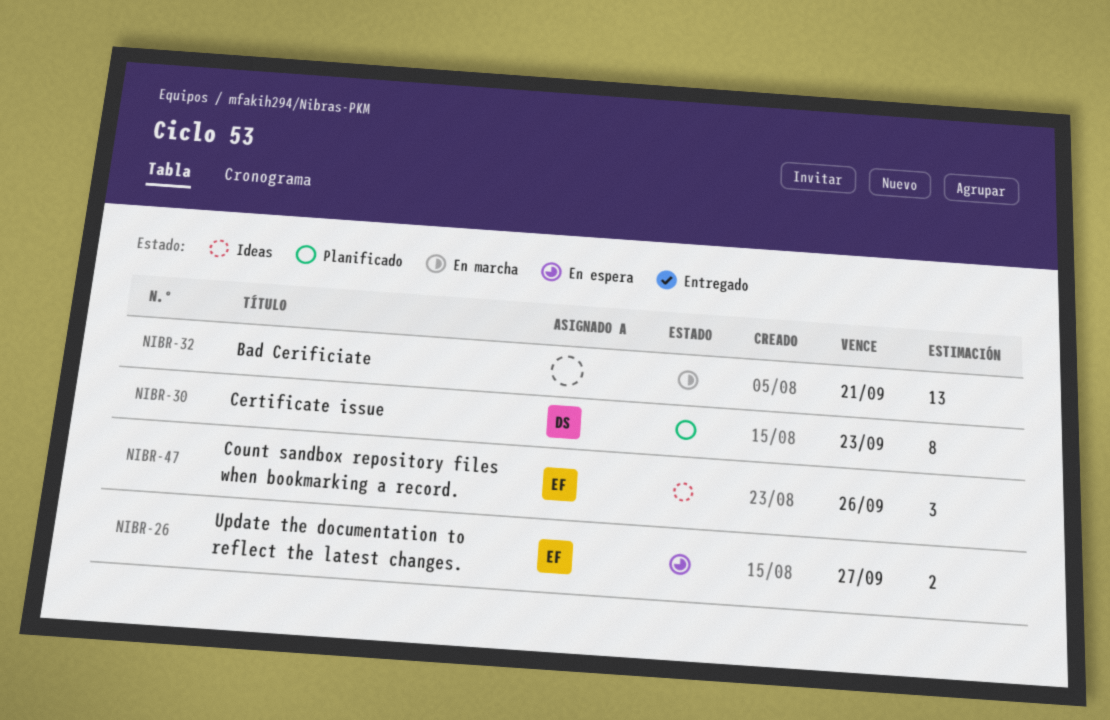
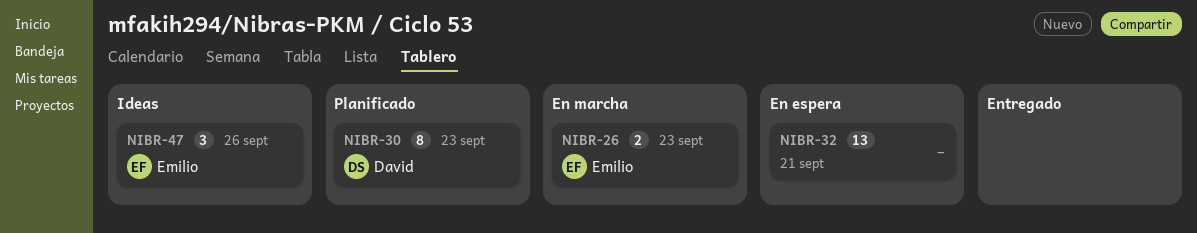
NIBR-26, status: En espera -> En marcha
NIBR-26, due: Sep 27 -> Sep 23
NIBR-32, status: En marcha -> En espera

